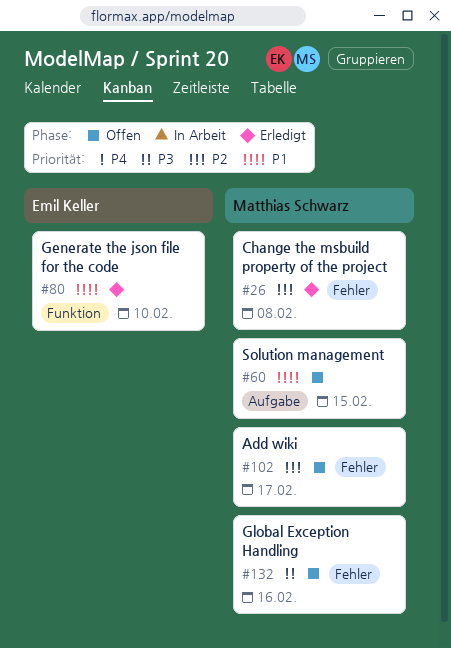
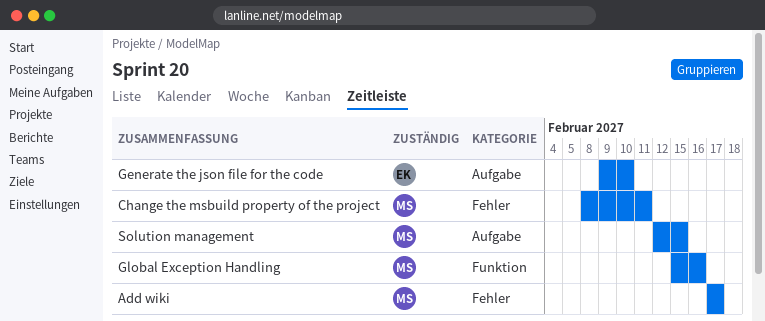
Change the msbuild property of the project, due: Feb 8 -> Feb 11
Generate the json file for the code, label: Funktion -> Aufgabe
Global Exception Handling, label: Fehler -> Funktion

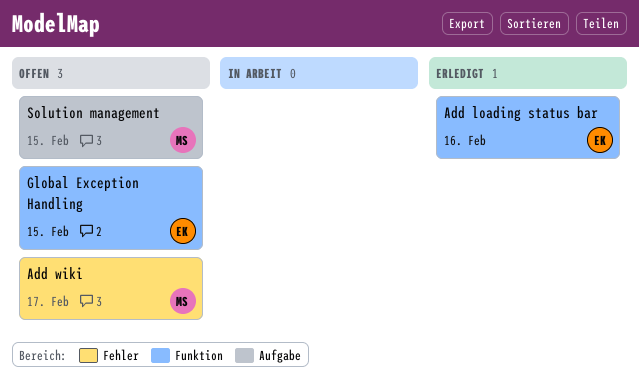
Add loading status bar: none -> present
Change the msbuild property of the project: present -> none
Generate the json file for the code: present -> none
Global Exception Handling, owner: MS -> EK
Global Exception Handling, due: Feb 16 -> Feb 15

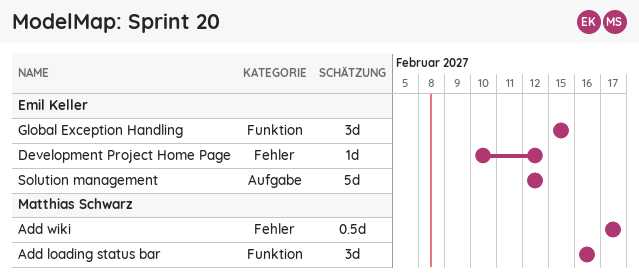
Add loading status bar, owner: Emil Keller -> Matthias Schwarz
Development Project Home Page: none -> present
Solution management, owner: Matthias Schwarz -> Emil Keller
Solution management, due: Feb 15 -> Feb 12

